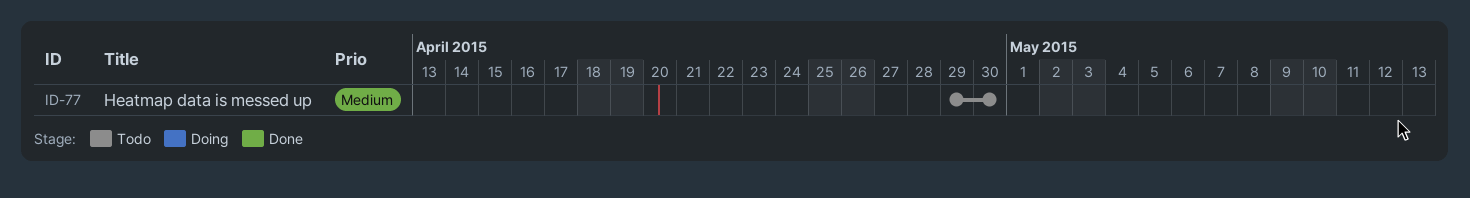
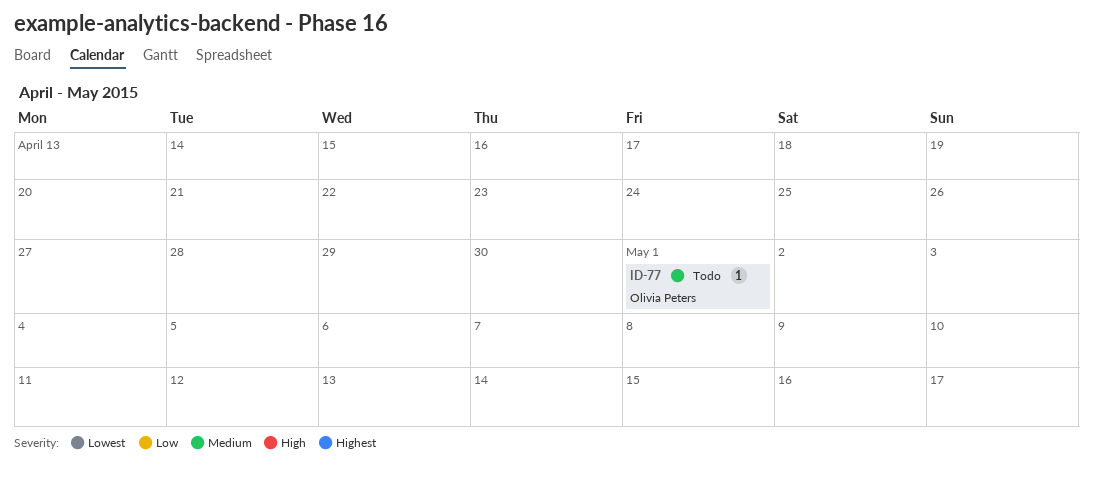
ID-77, due: Apr 30 -> May 1

